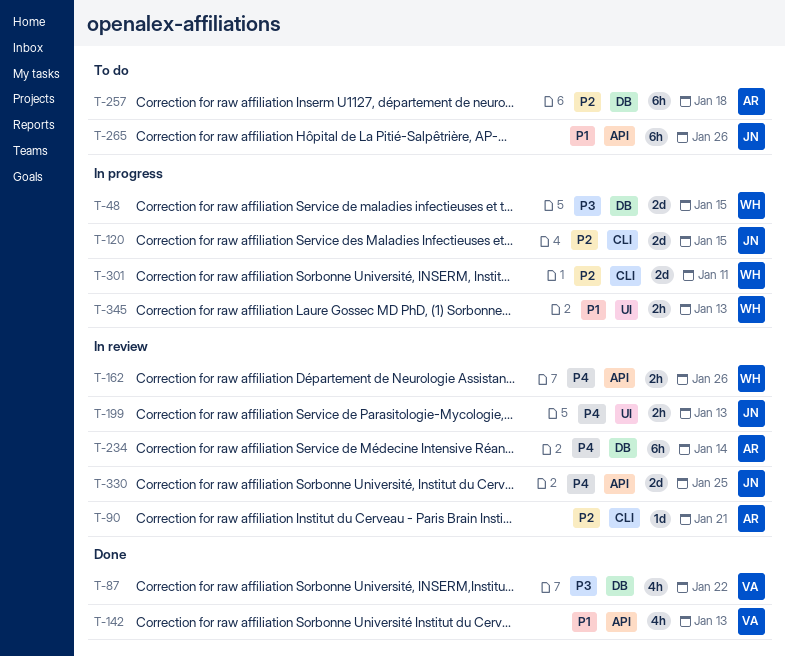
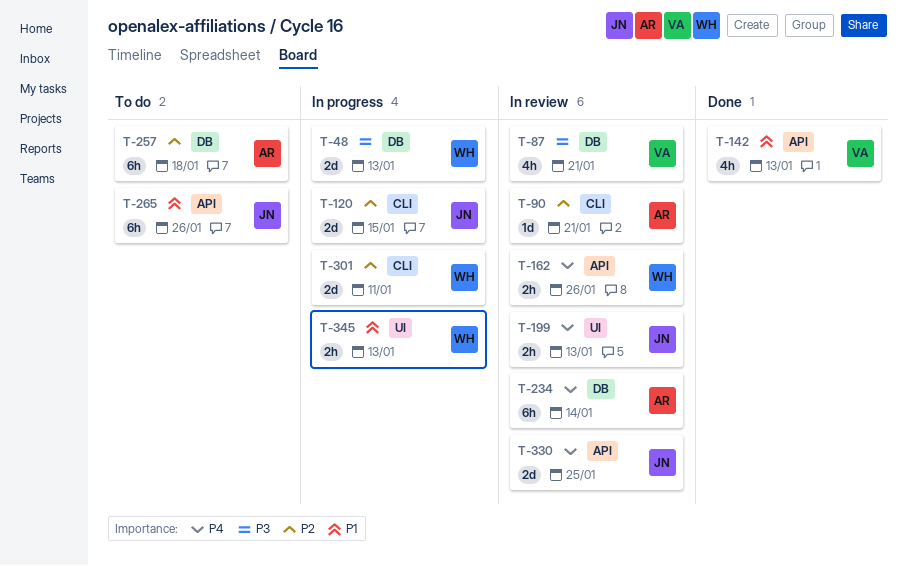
T-48, due: Jan 15 -> Jan 13
T-87, status: Done -> In review
T-87, due: Jan 22 -> Jan 21

